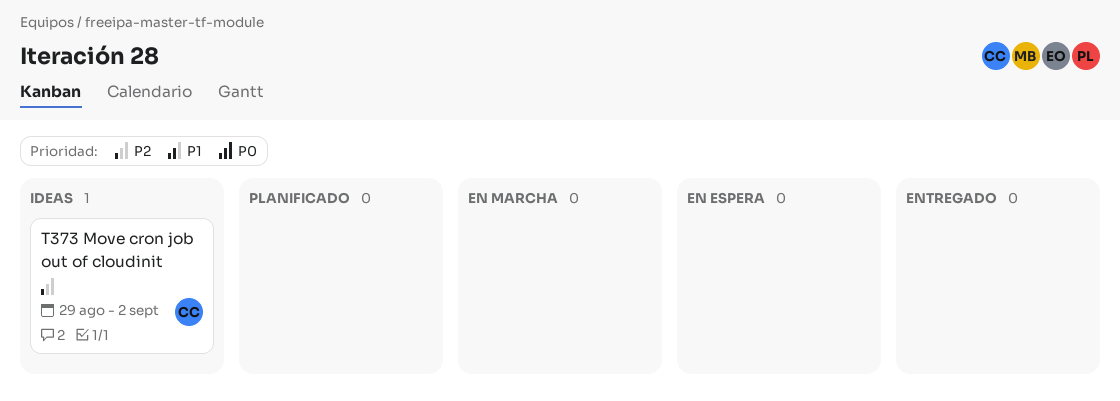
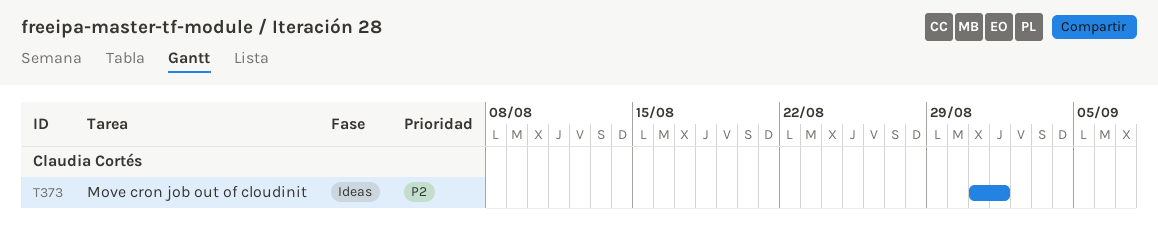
T373, start: Aug 29 -> Aug 31
T373, due: Sep 2 -> Sep 1

